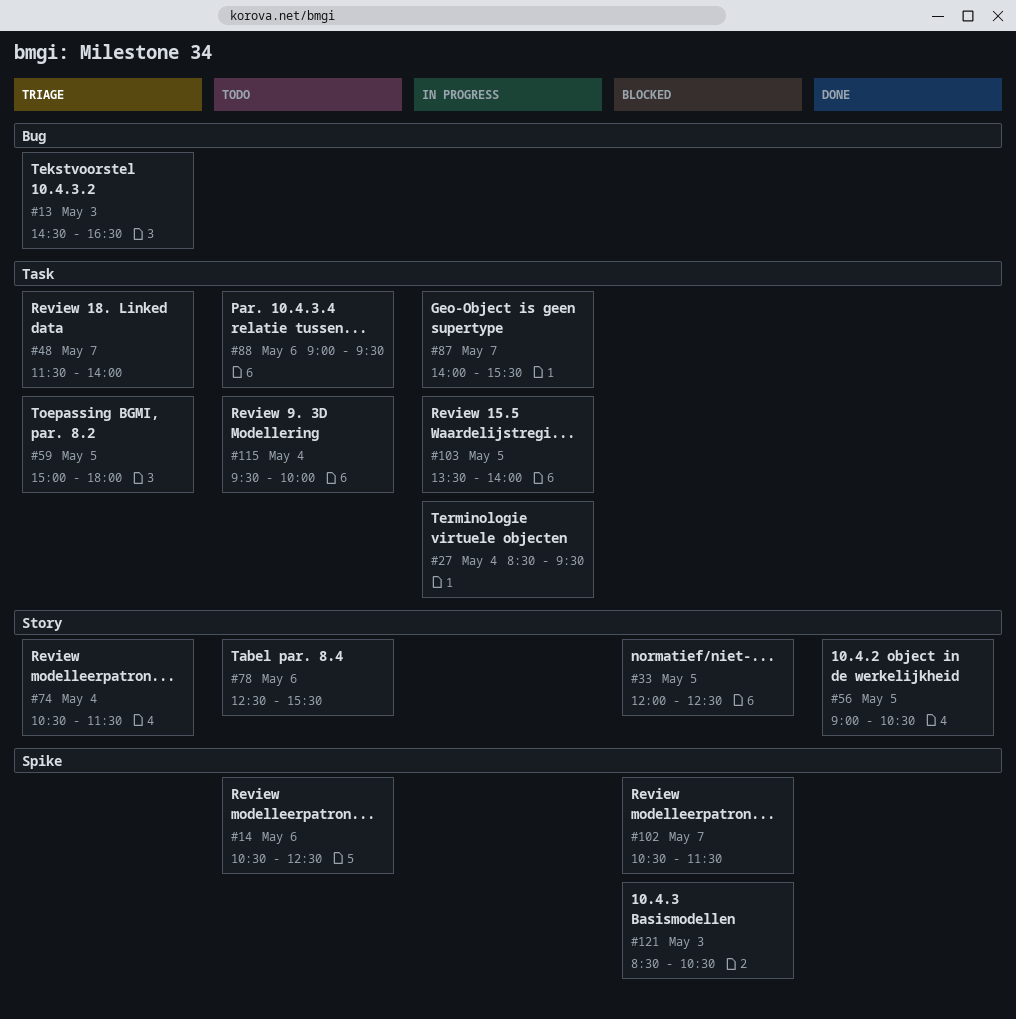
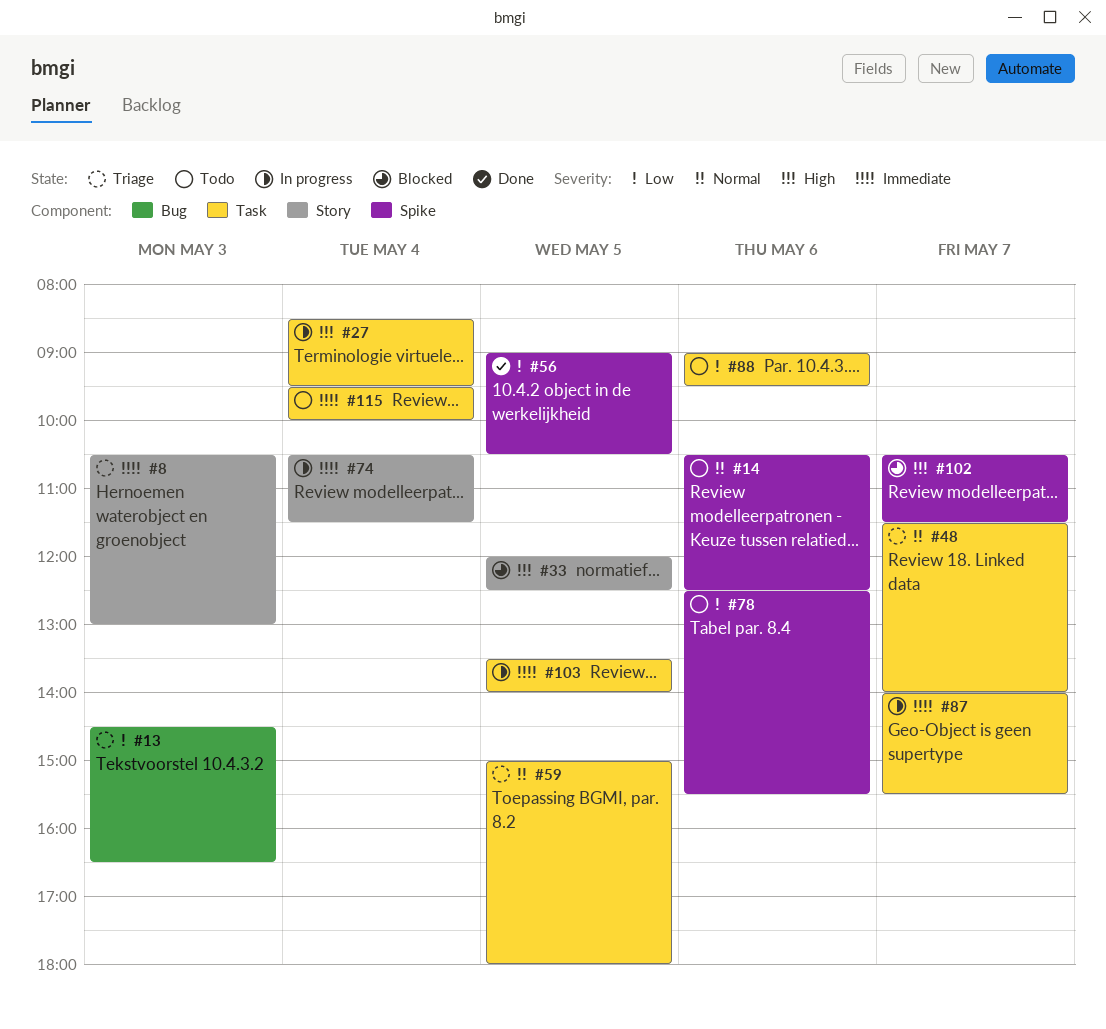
#8: none -> present
#56, label: Story -> Spike
#74, status: Triage -> In progress
#78, label: Story -> Spike
#121: present -> none

